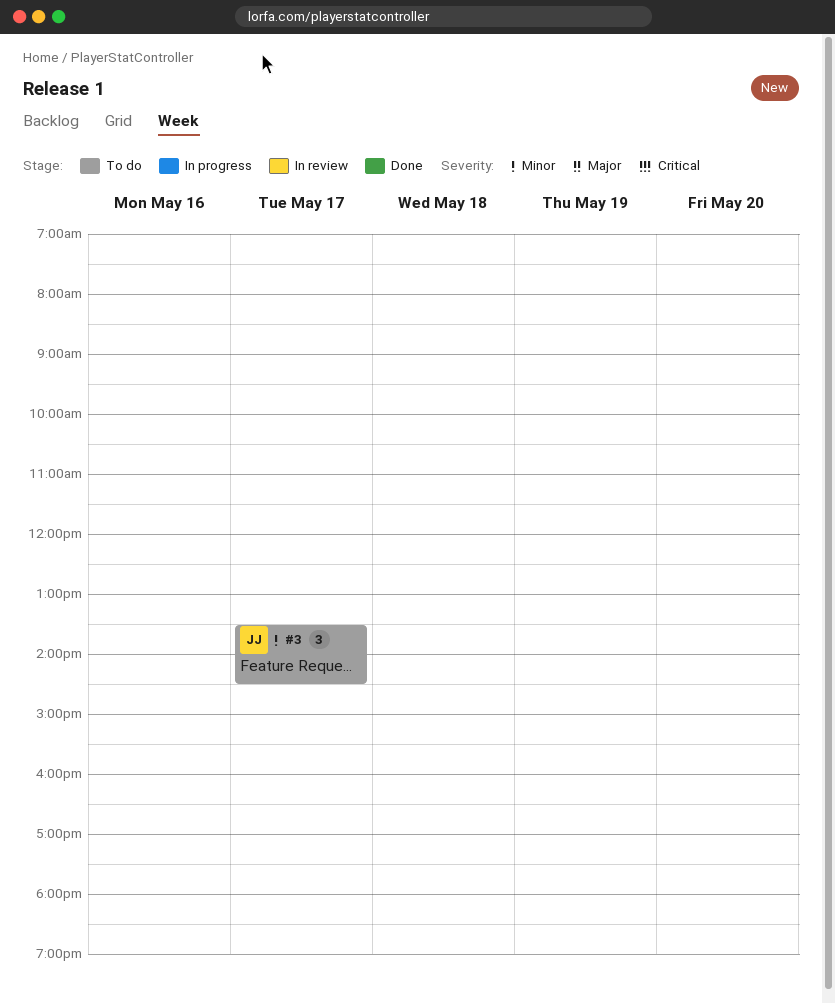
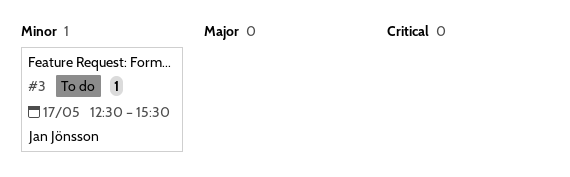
#3, estimate: 3 -> 1
#3, begins: 13:30 -> 12:30
#3, ends: 14:30 -> 15:30

